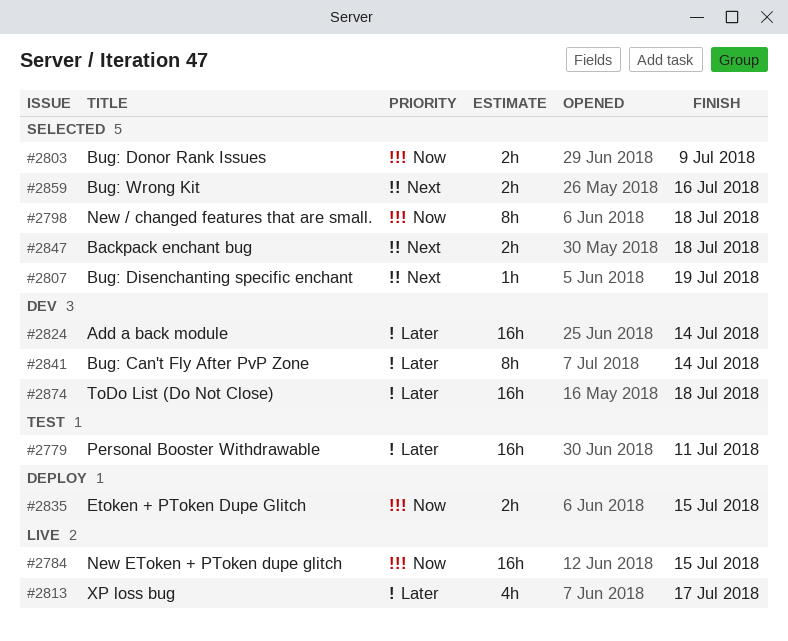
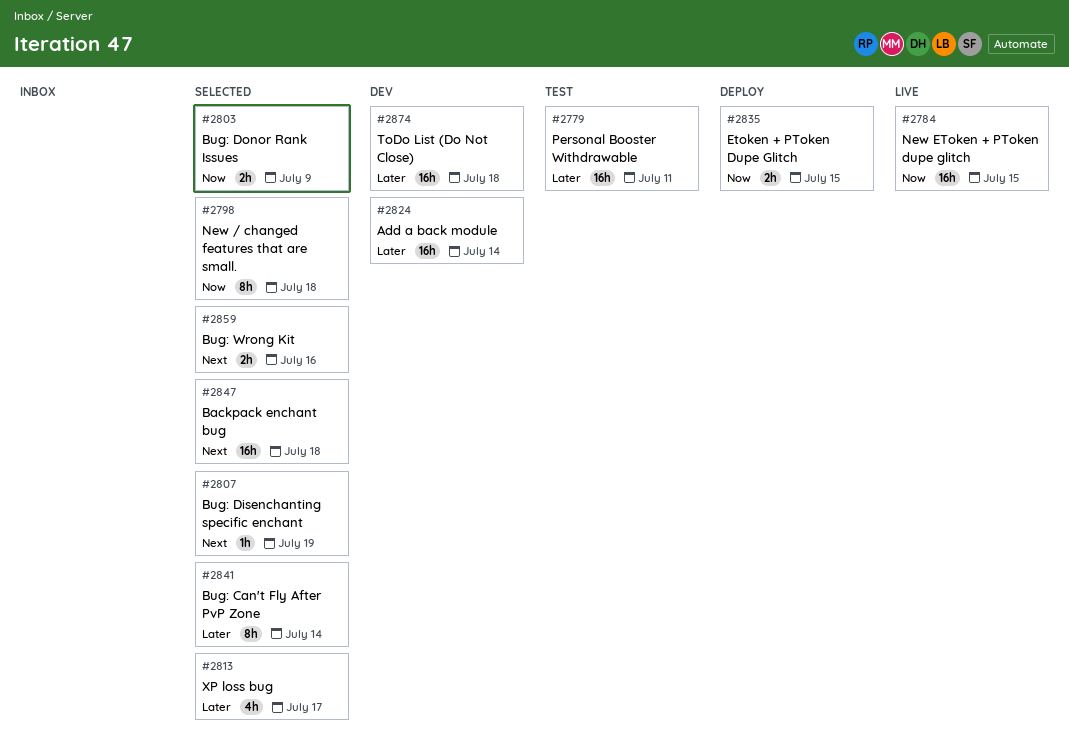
#2813, status: Live -> Selected
#2841, status: Dev -> Selected
#2847, estimate: 2h -> 16h

